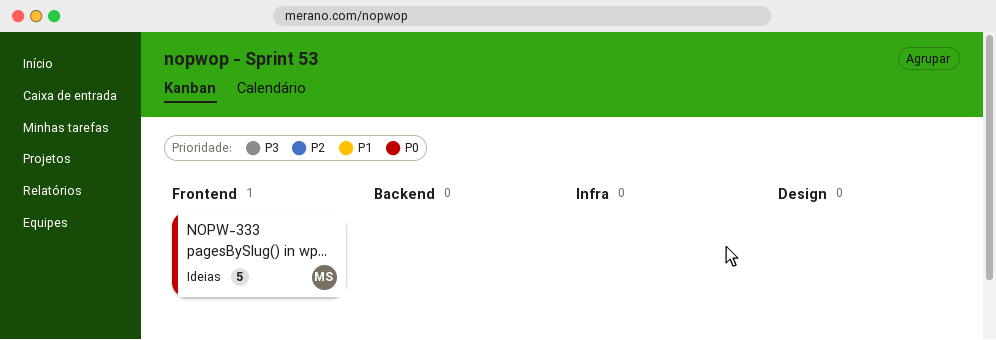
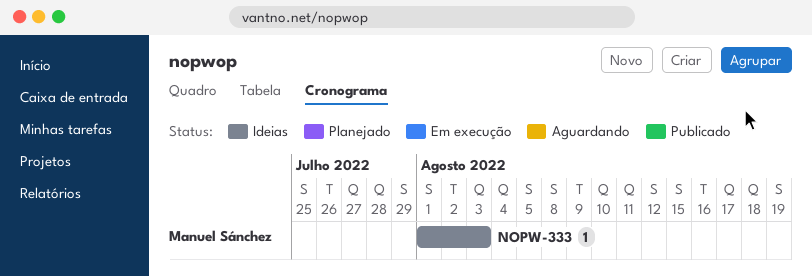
NOPW-333, estimate: 5 -> 1

